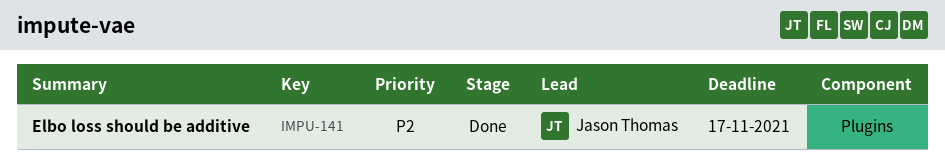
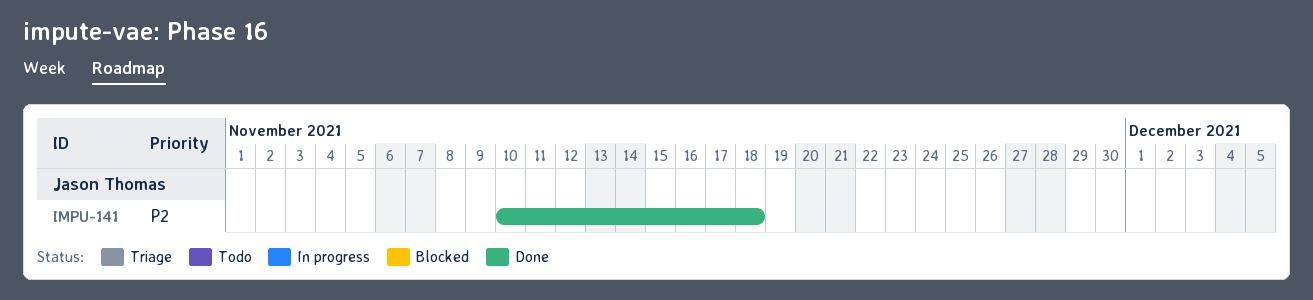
IMPU-141, due: Nov 17 -> Nov 18

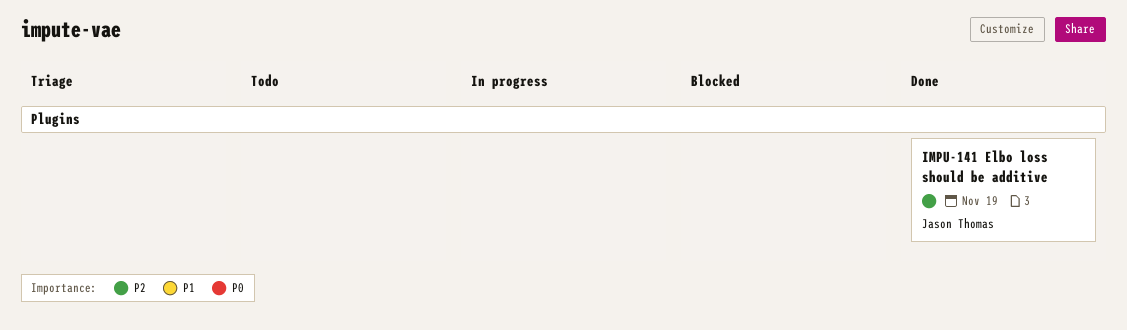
IMPU-141, due: Nov 18 -> Nov 19

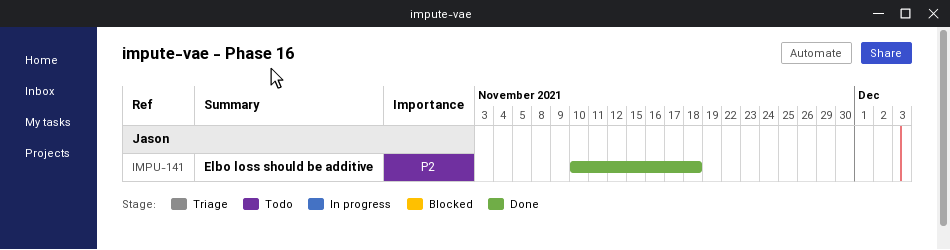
IMPU-141, due: Nov 19 -> Nov 18

